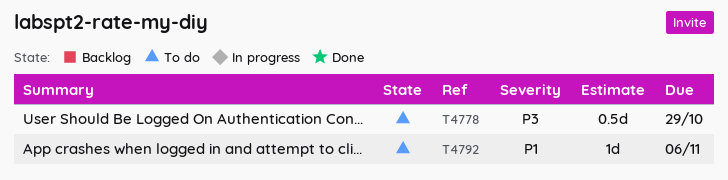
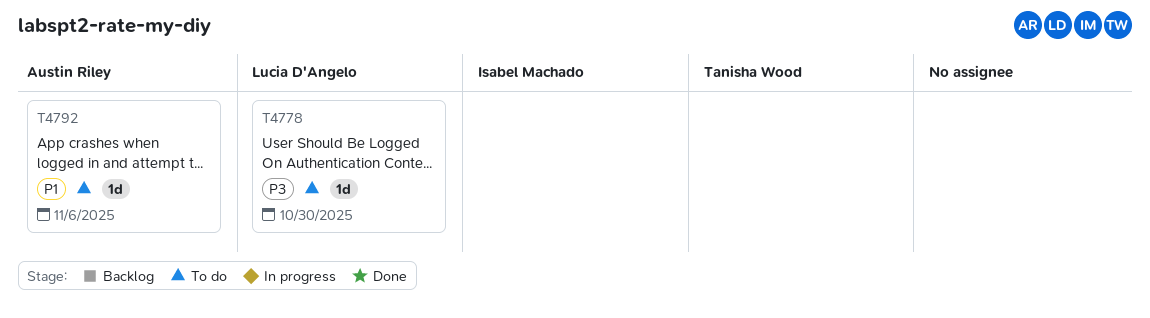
T4778, estimate: 0.5d -> 1d
T4778, due: Oct 29 -> Oct 30

